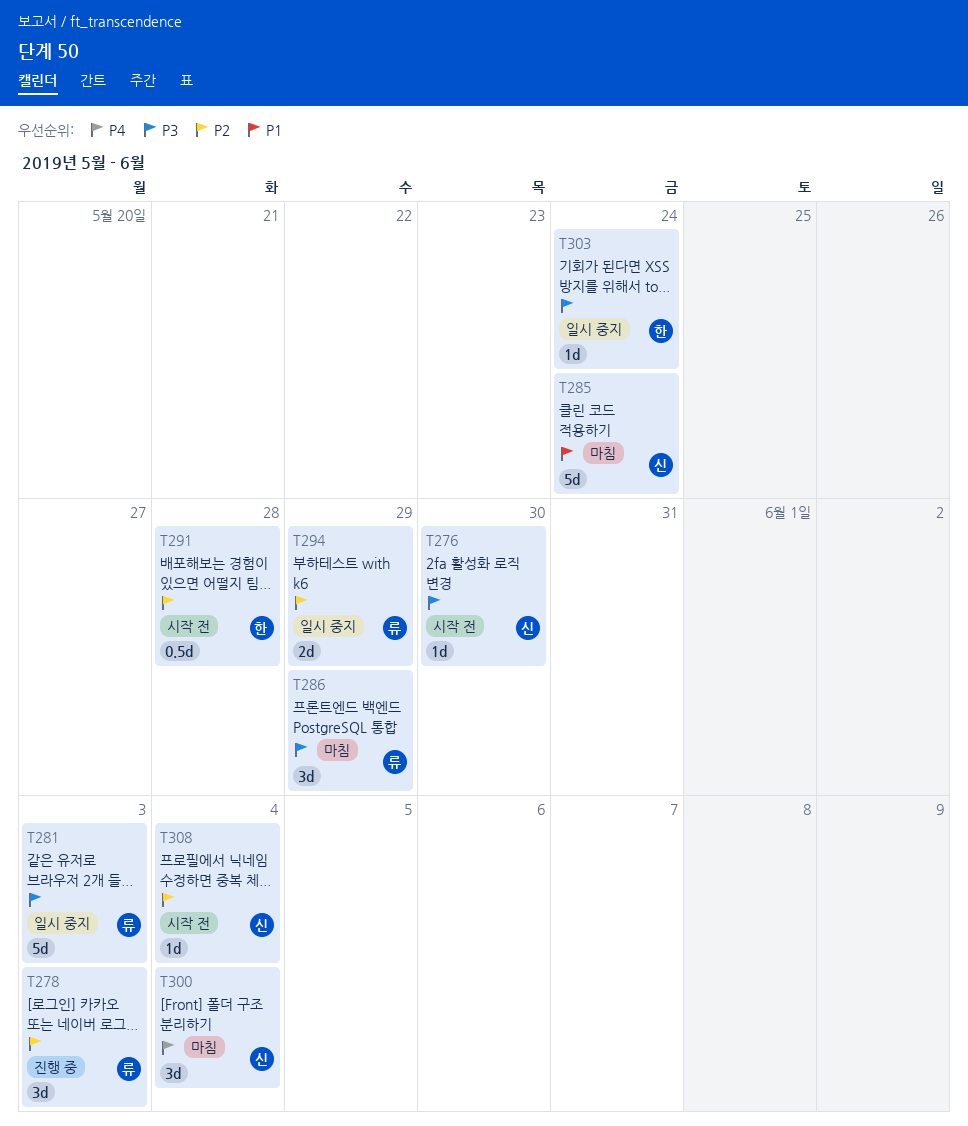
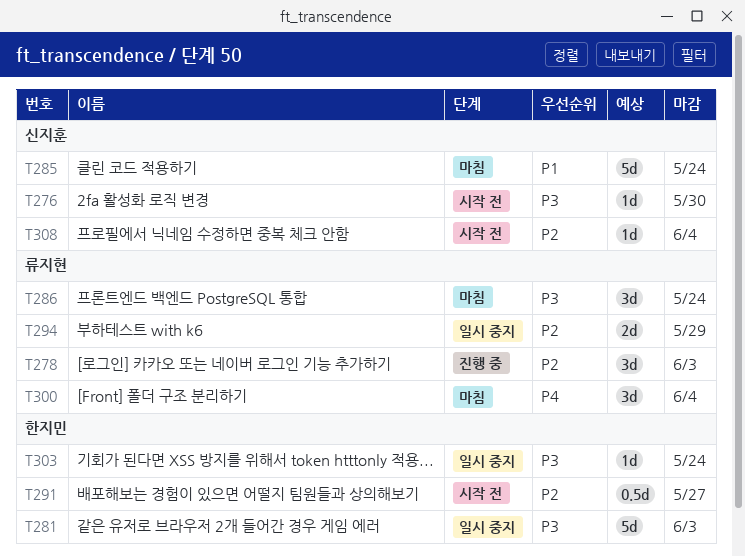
T281, owner: 류지현 -> 한지민
T286, due: May 29 -> May 24
T291, due: May 28 -> May 27
T300, owner: 신지훈 -> 류지현

